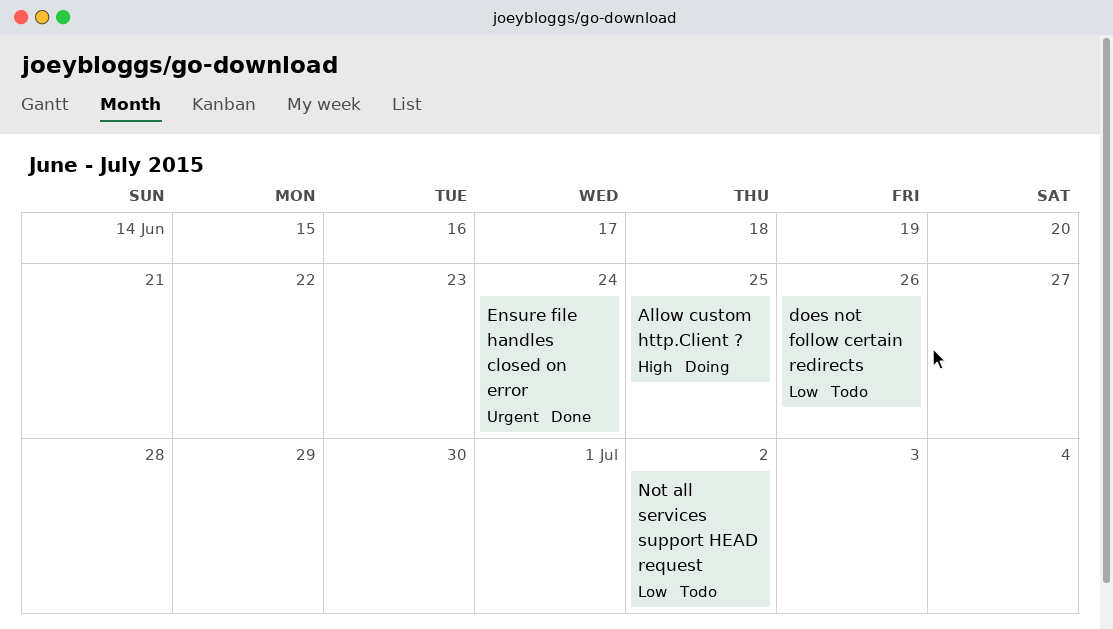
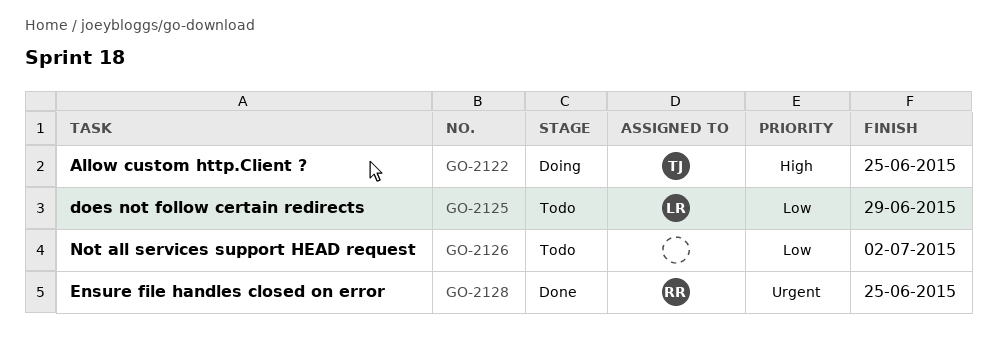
does not follow certain redirects, due: Jun 26 -> Jun 29
Ensure file handles closed on error, due: Jun 24 -> Jun 25

